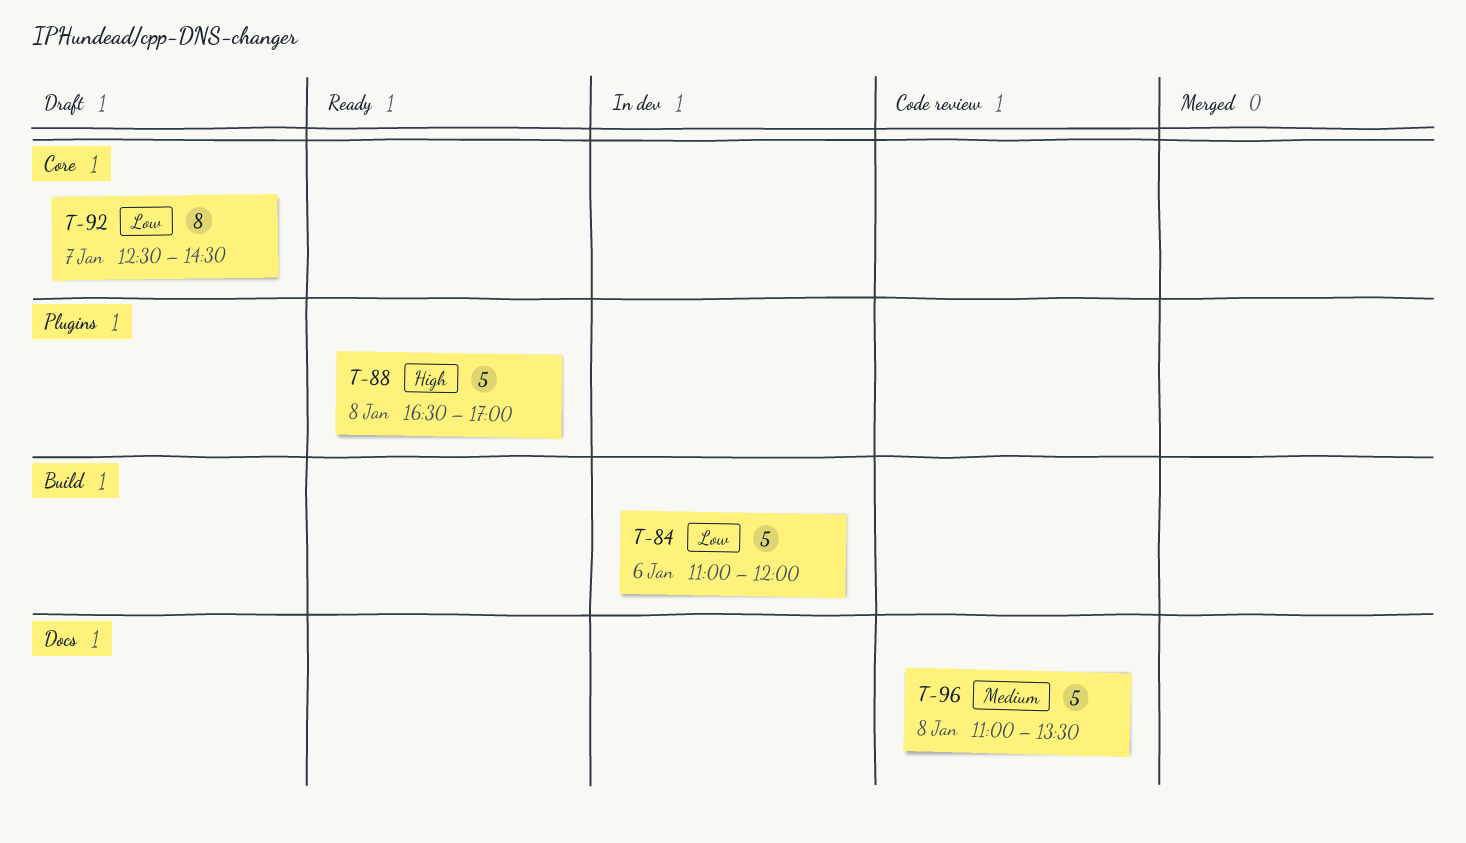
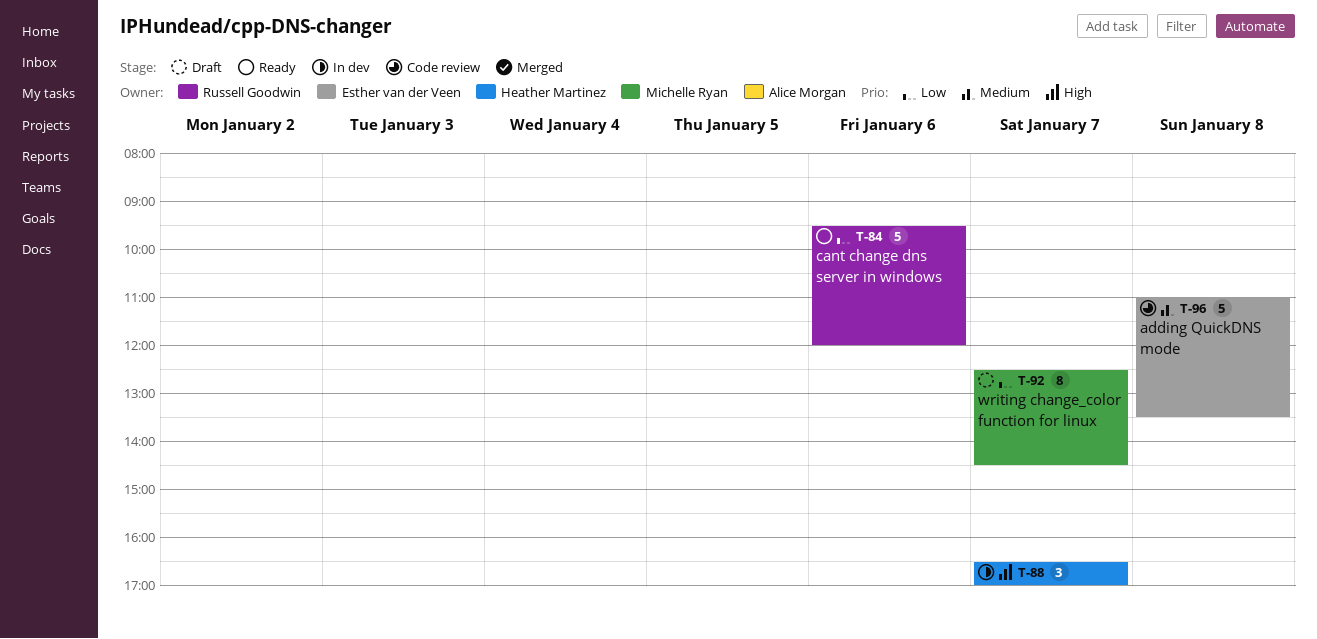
T-84, status: In dev -> Ready
T-84, begins: 11:00 -> 09:30
T-88, status: Ready -> In dev
T-88, estimate: 5 -> 3
T-88, day: Jan 8 -> Jan 7

